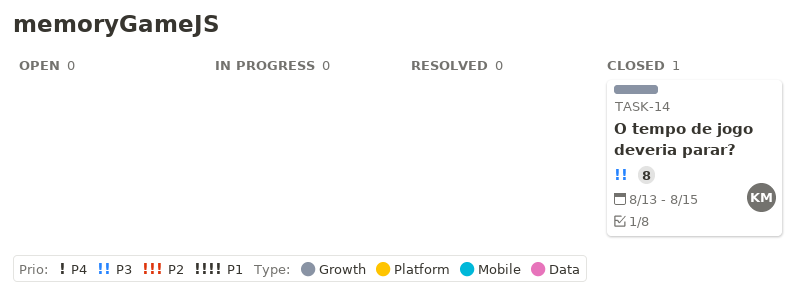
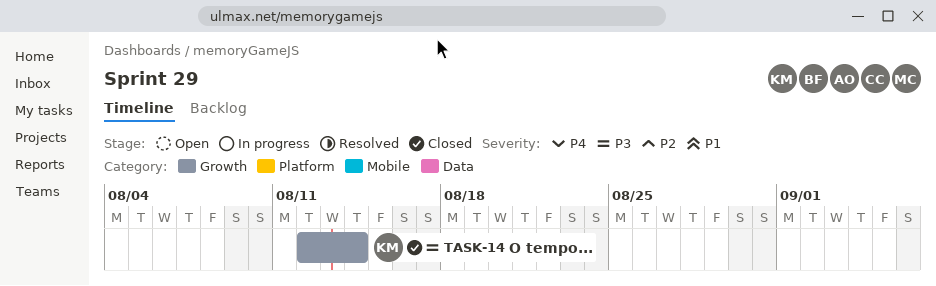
TASK-14, start: Aug 13 -> Aug 12
TASK-14, due: Aug 15 -> Aug 14

